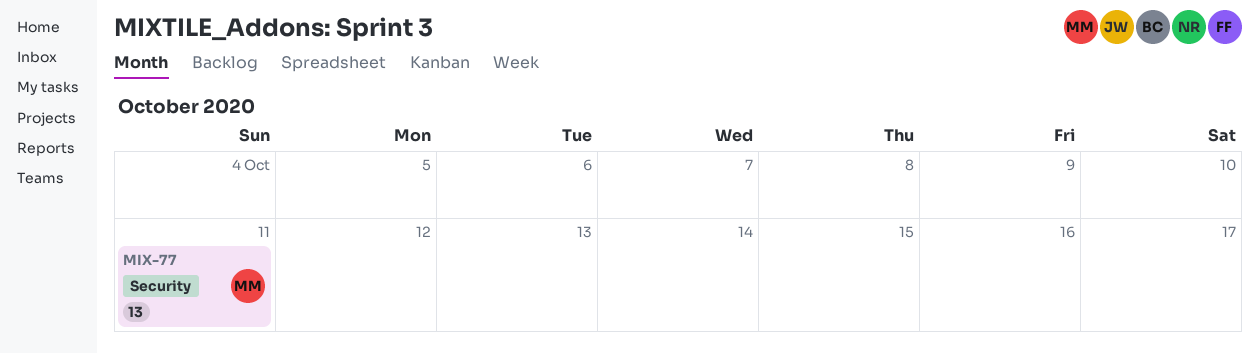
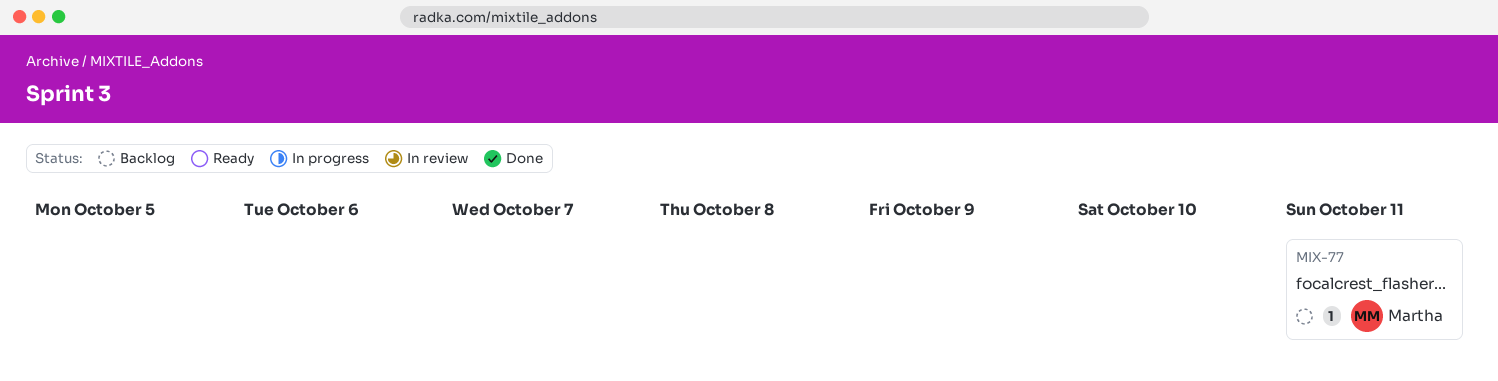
MIX-77, estimate: 13 -> 1

